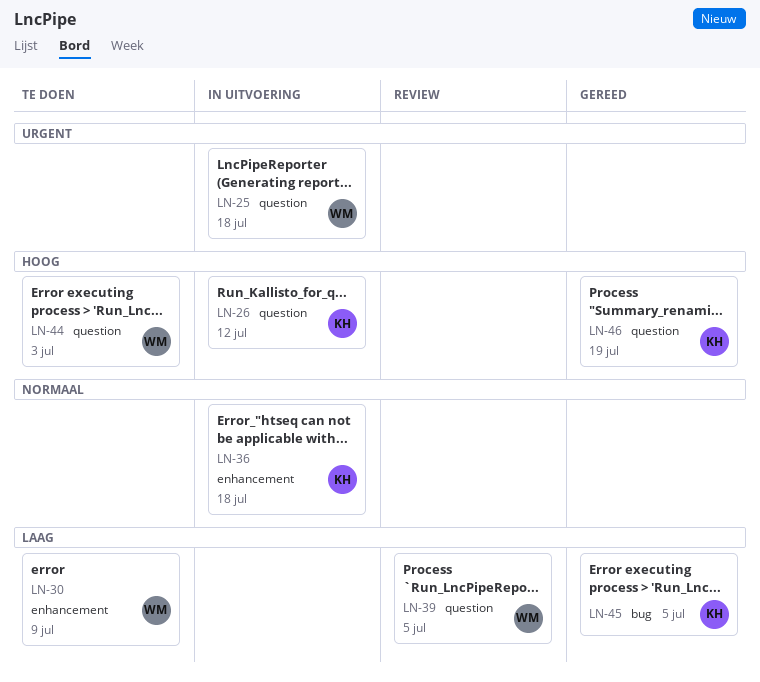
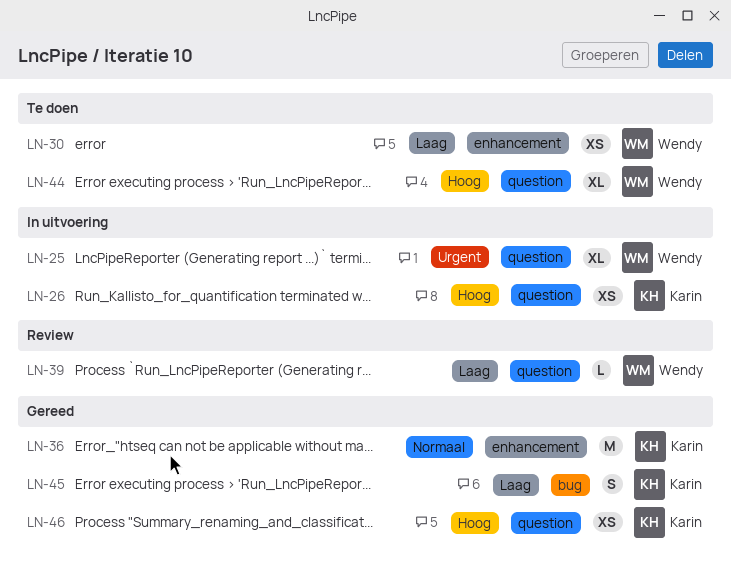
LN-36, status: In uitvoering -> Gereed

